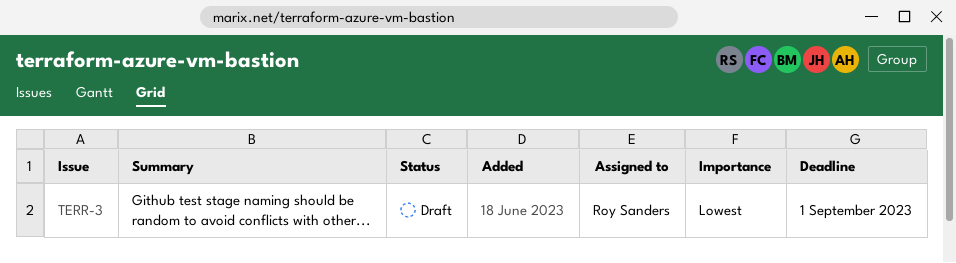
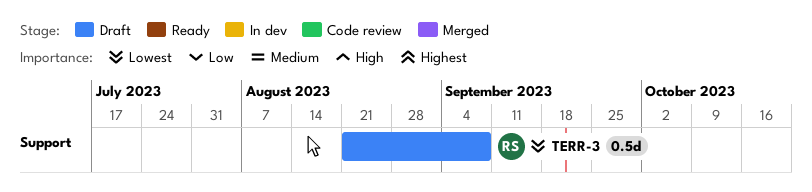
TERR-3, due: Sep 1 -> Sep 8

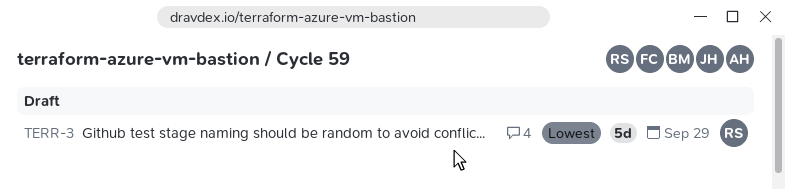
TERR-3, estimate: 0.5d -> 5d
TERR-3, due: Sep 8 -> Sep 29

